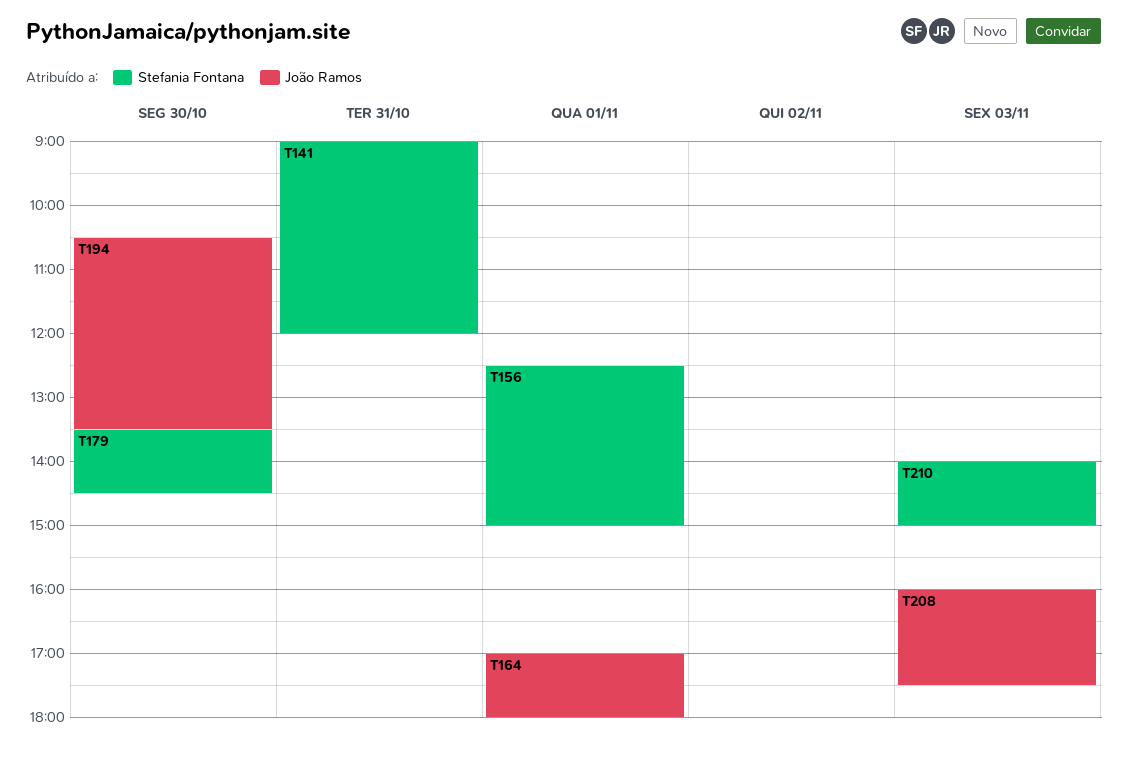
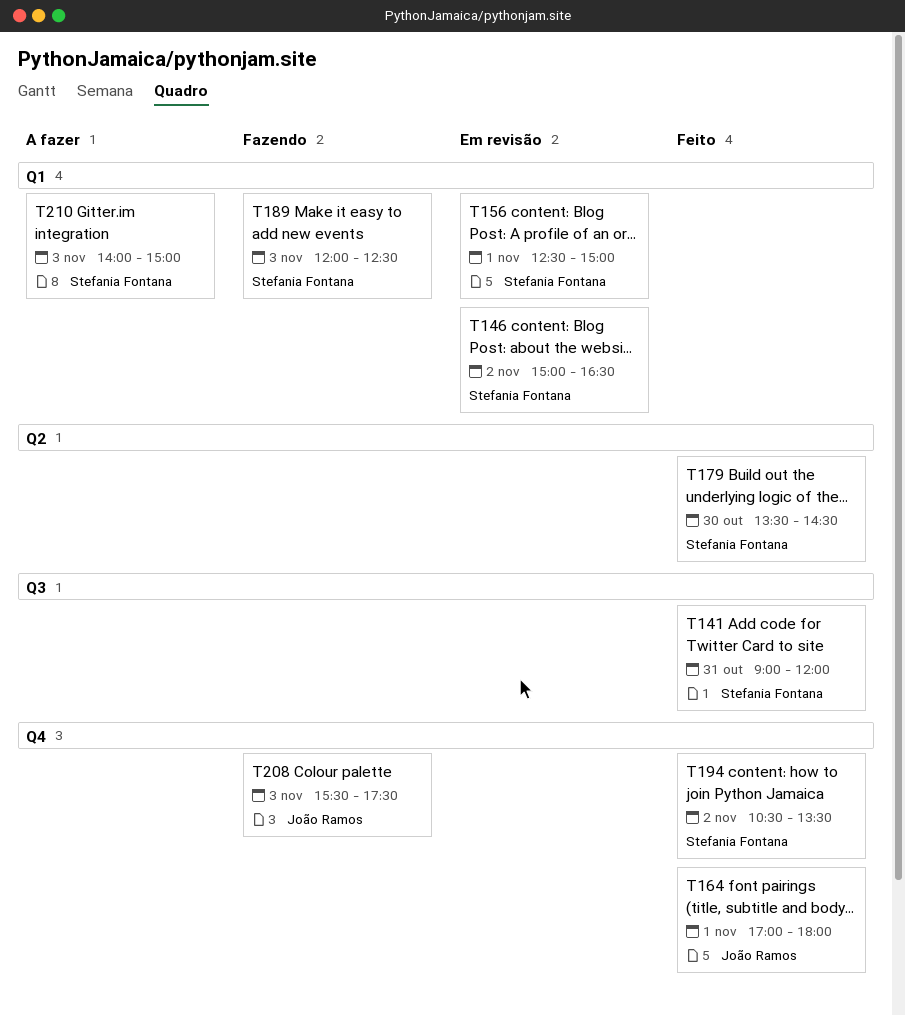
T146: none -> present
T189: none -> present
T194, owner: João Ramos -> Stefania Fontana
T194, day: Oct 30 -> Nov 2
T208, begins: 16:00 -> 15:30

